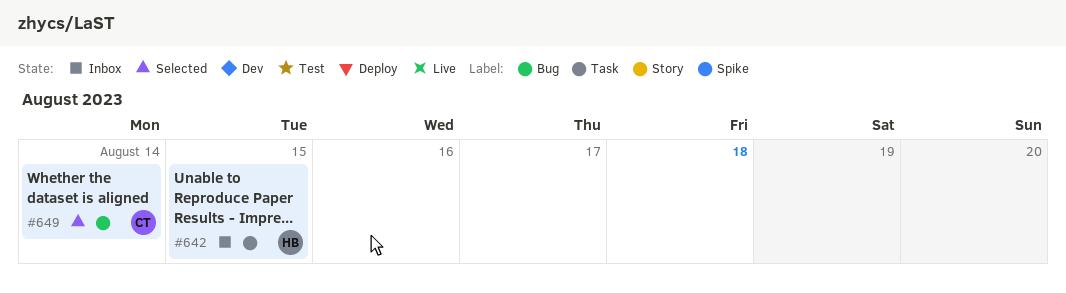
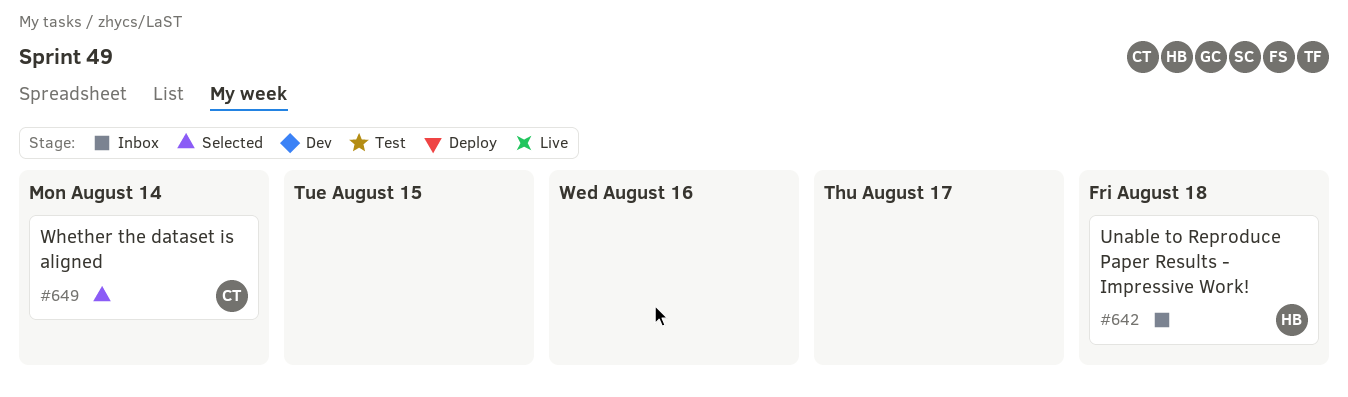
#642, due: Aug 15 -> Aug 18

